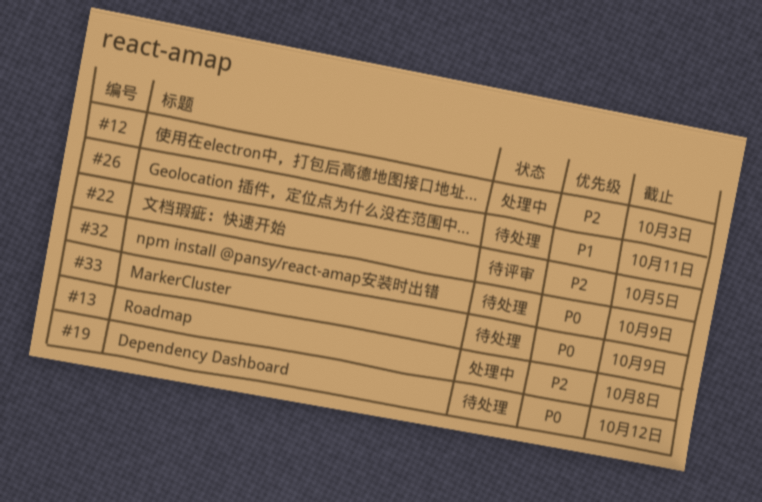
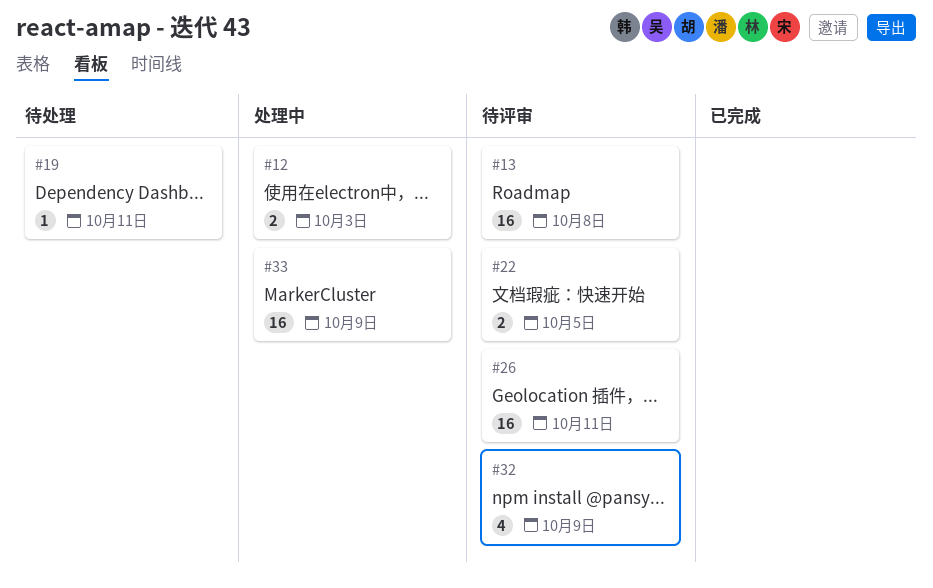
#13, status: 处理中 -> 待评审
#19, due: Oct 12 -> Oct 11
#26, status: 待处理 -> 待评审
#32, status: 待处理 -> 待评审
#33, status: 待处理 -> 处理中

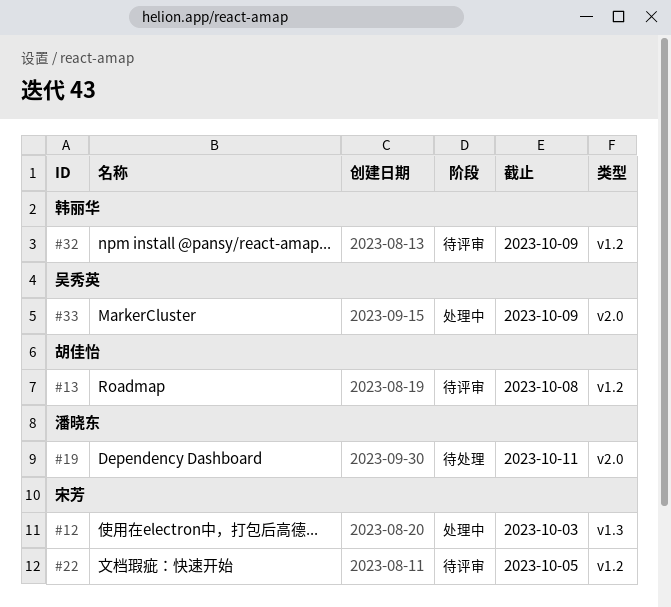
#26: present -> none

